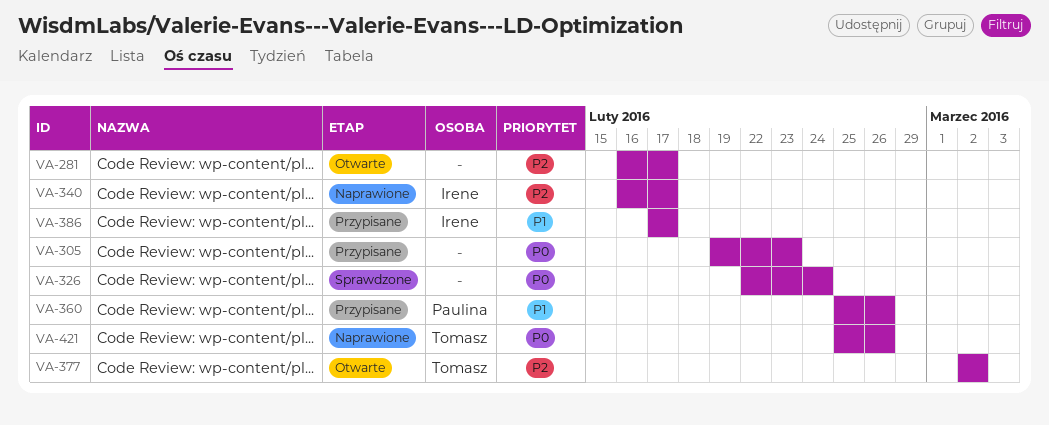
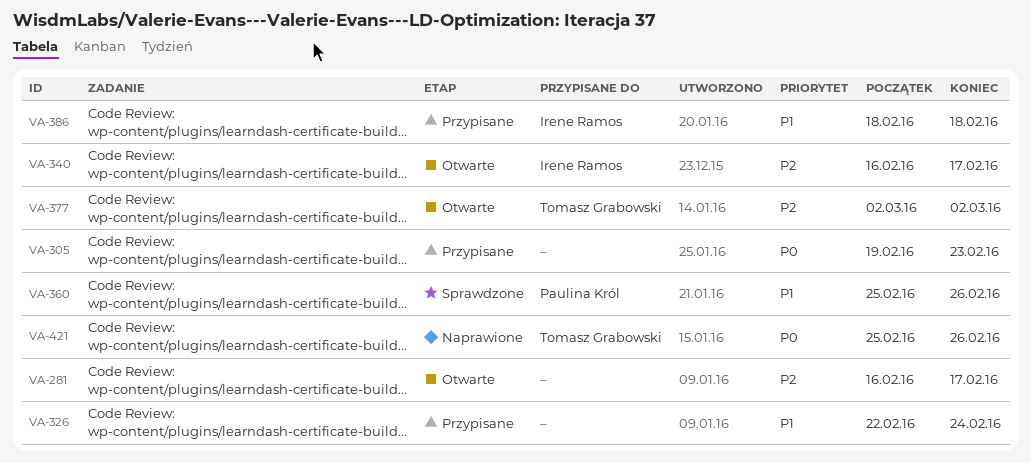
VA-326, status: Sprawdzone -> Przypisane
VA-326, priority: P0 -> P1
VA-340, status: Naprawione -> Otwarte
VA-360, status: Przypisane -> Sprawdzone
VA-386, start: Feb 17 -> Feb 18
VA-386, due: Feb 17 -> Feb 18

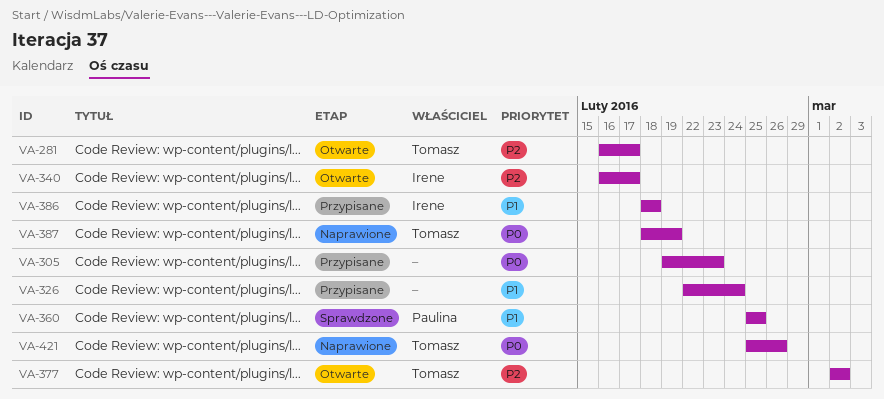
VA-281, owner: none -> Tomasz Grabowski
VA-360, due: Feb 26 -> Feb 25
VA-387: none -> present

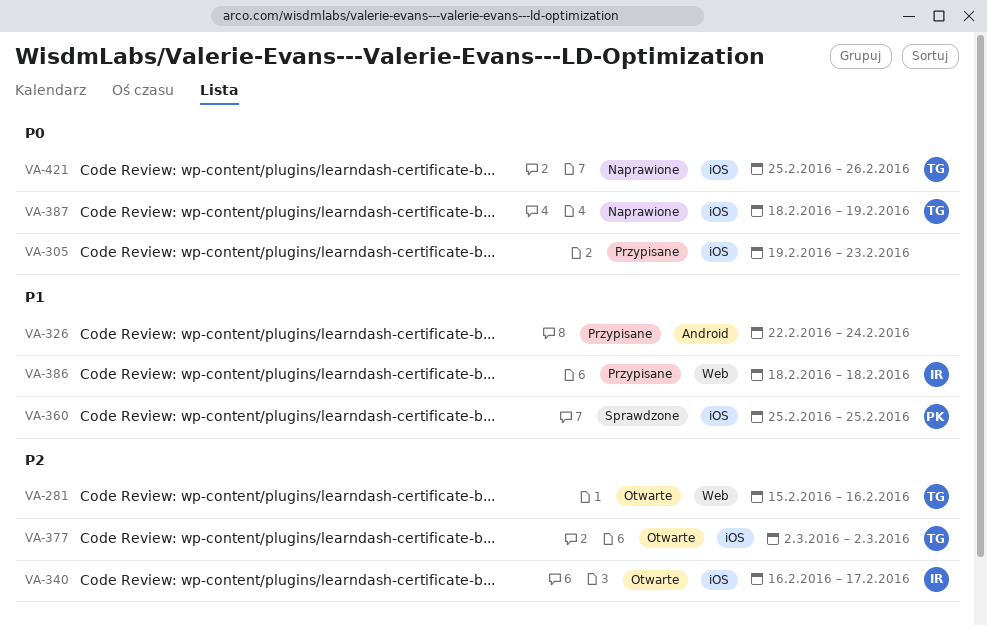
VA-281, start: Feb 16 -> Feb 15
VA-281, due: Feb 17 -> Feb 16

